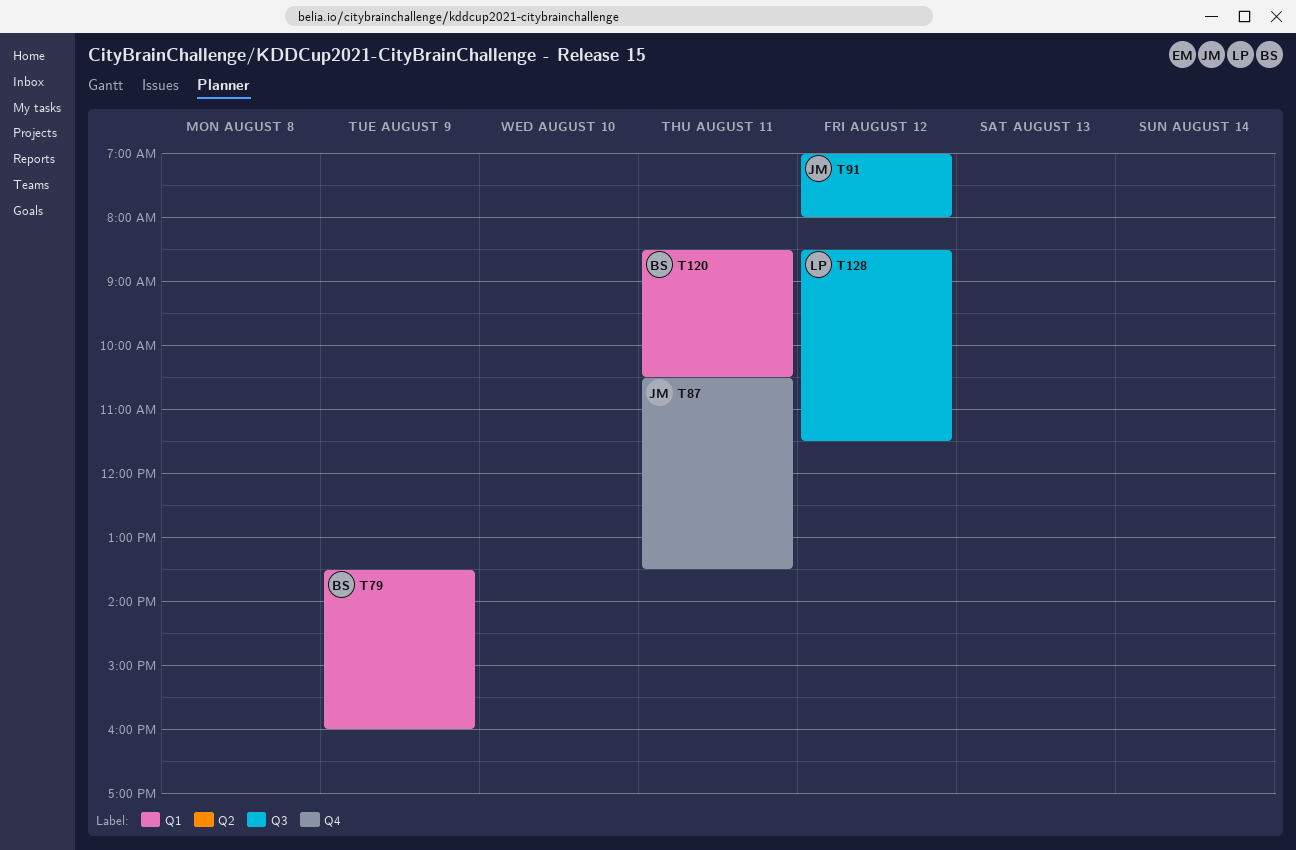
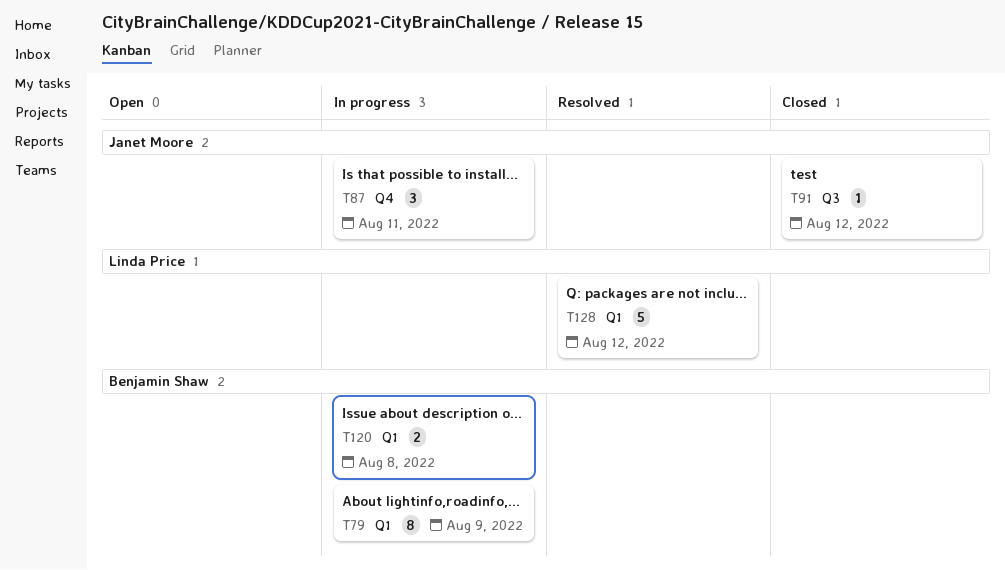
T120, day: Aug 11 -> Aug 8
T128, label: Q3 -> Q1

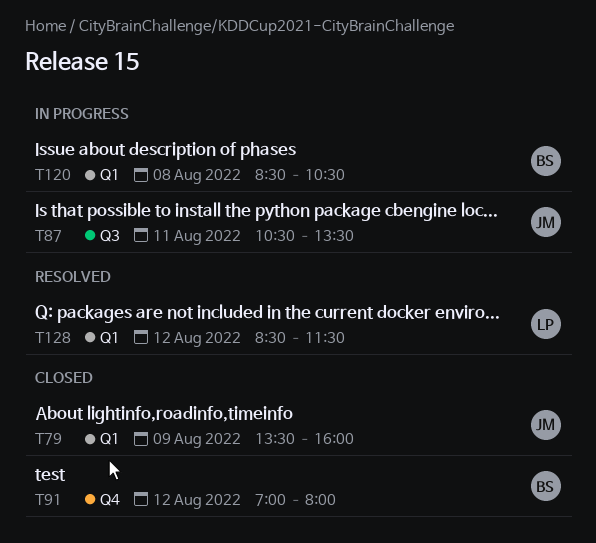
T79, status: In progress -> Closed
T79, owner: Benjamin Shaw -> Janet Moore
T87, label: Q4 -> Q3
T91, owner: Janet Moore -> Benjamin Shaw
T91, label: Q3 -> Q4

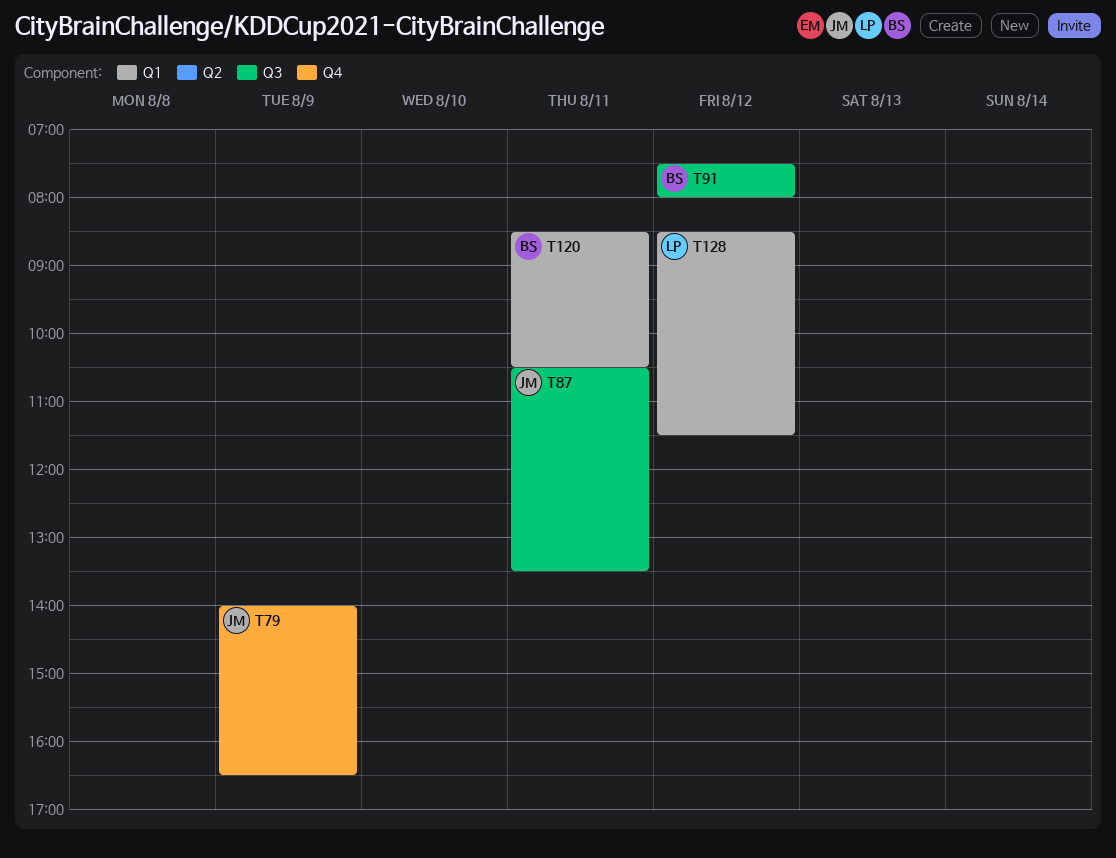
T79, label: Q1 -> Q4
T79, begins: 13:30 -> 14:00
T79, ends: 16:00 -> 16:30
T91, label: Q4 -> Q3
T91, begins: 07:00 -> 07:30
T120, day: Aug 8 -> Aug 11

